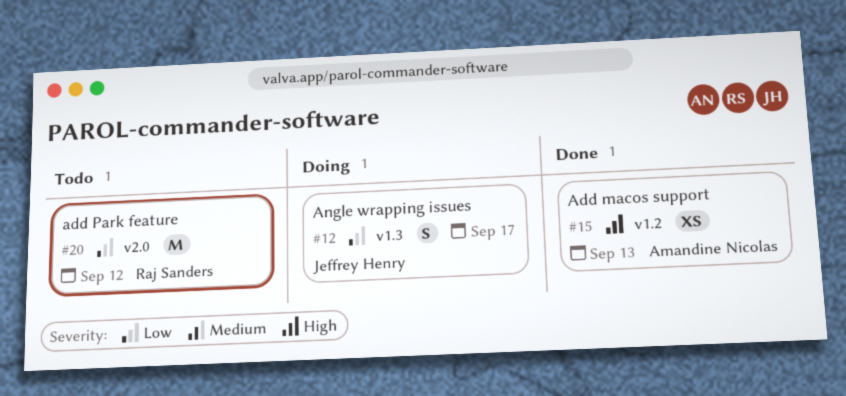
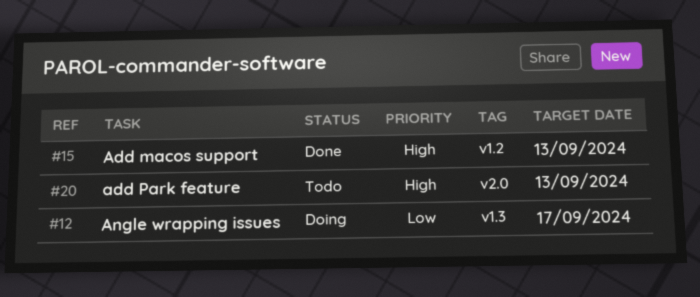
#20, priority: Low -> High
#20, due: Sep 12 -> Sep 13

